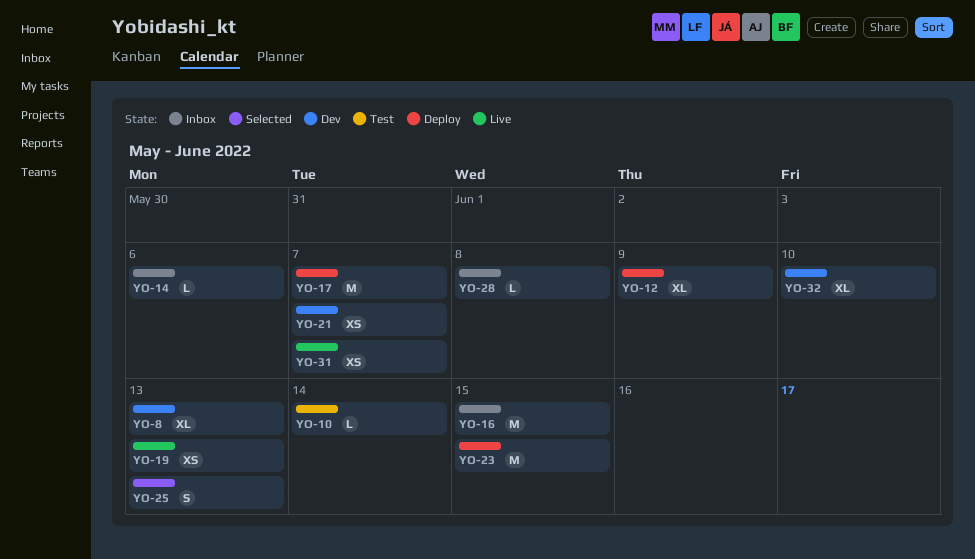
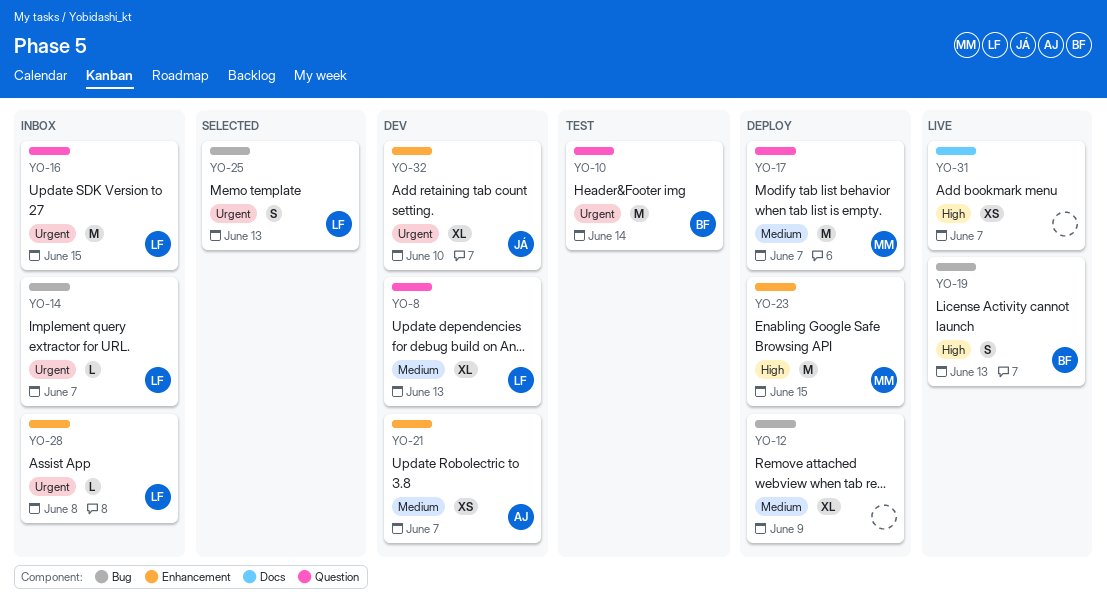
YO-10, estimate: L -> M
YO-14, due: Jun 6 -> Jun 7
YO-19, estimate: XS -> S

